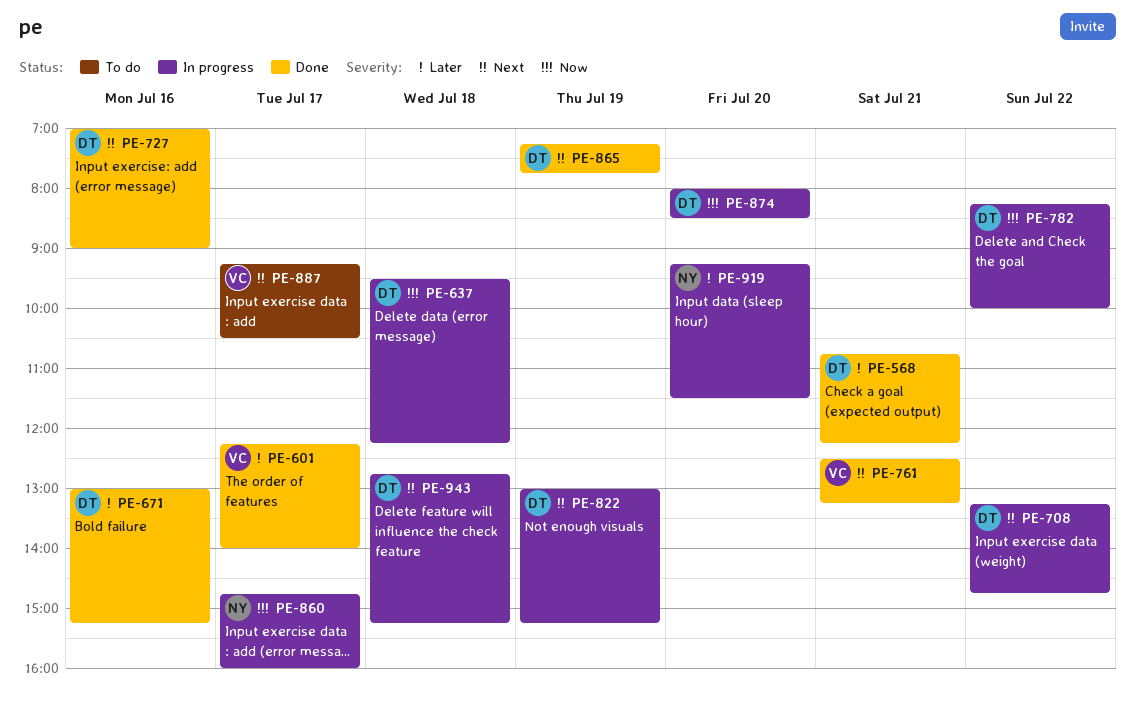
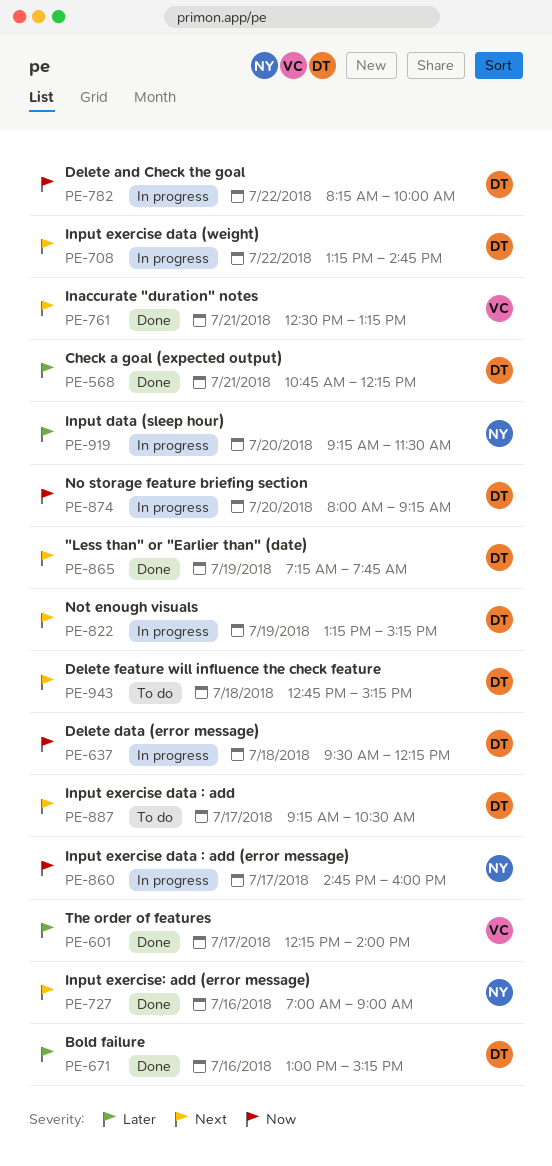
PE-727, owner: DT -> NY
PE-822, begins: 13:00 -> 13:15
PE-874, ends: 08:30 -> 09:15
PE-887, owner: VC -> DT
PE-943, status: In progress -> To do

